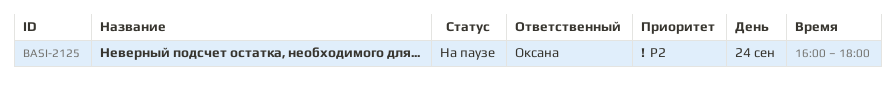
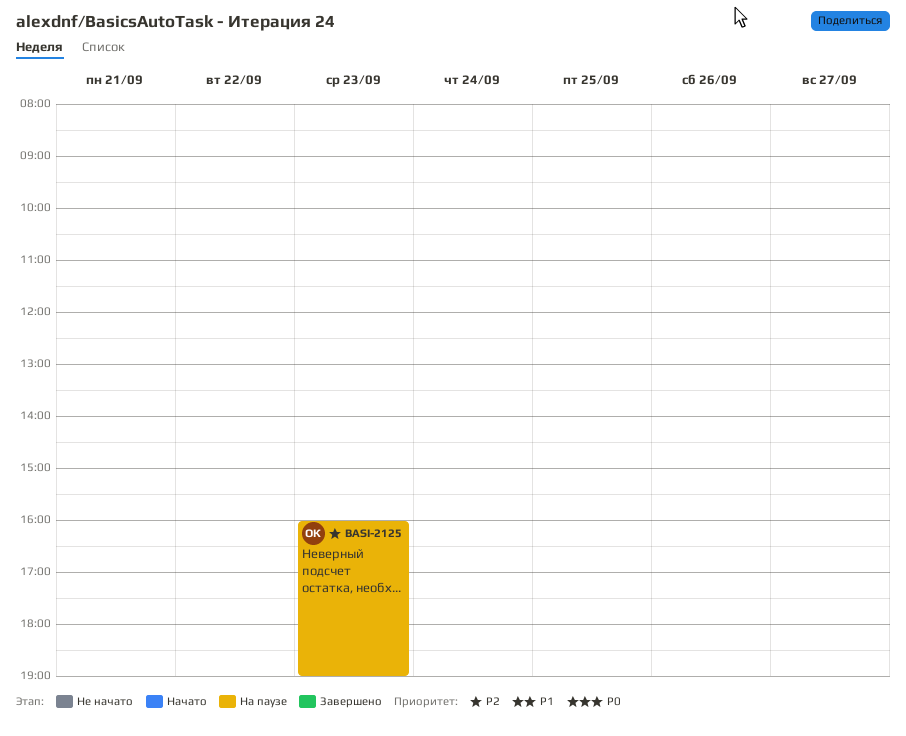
BASI-2125, day: Sep 24 -> Sep 23
BASI-2125, ends: 18:00 -> 19:00

